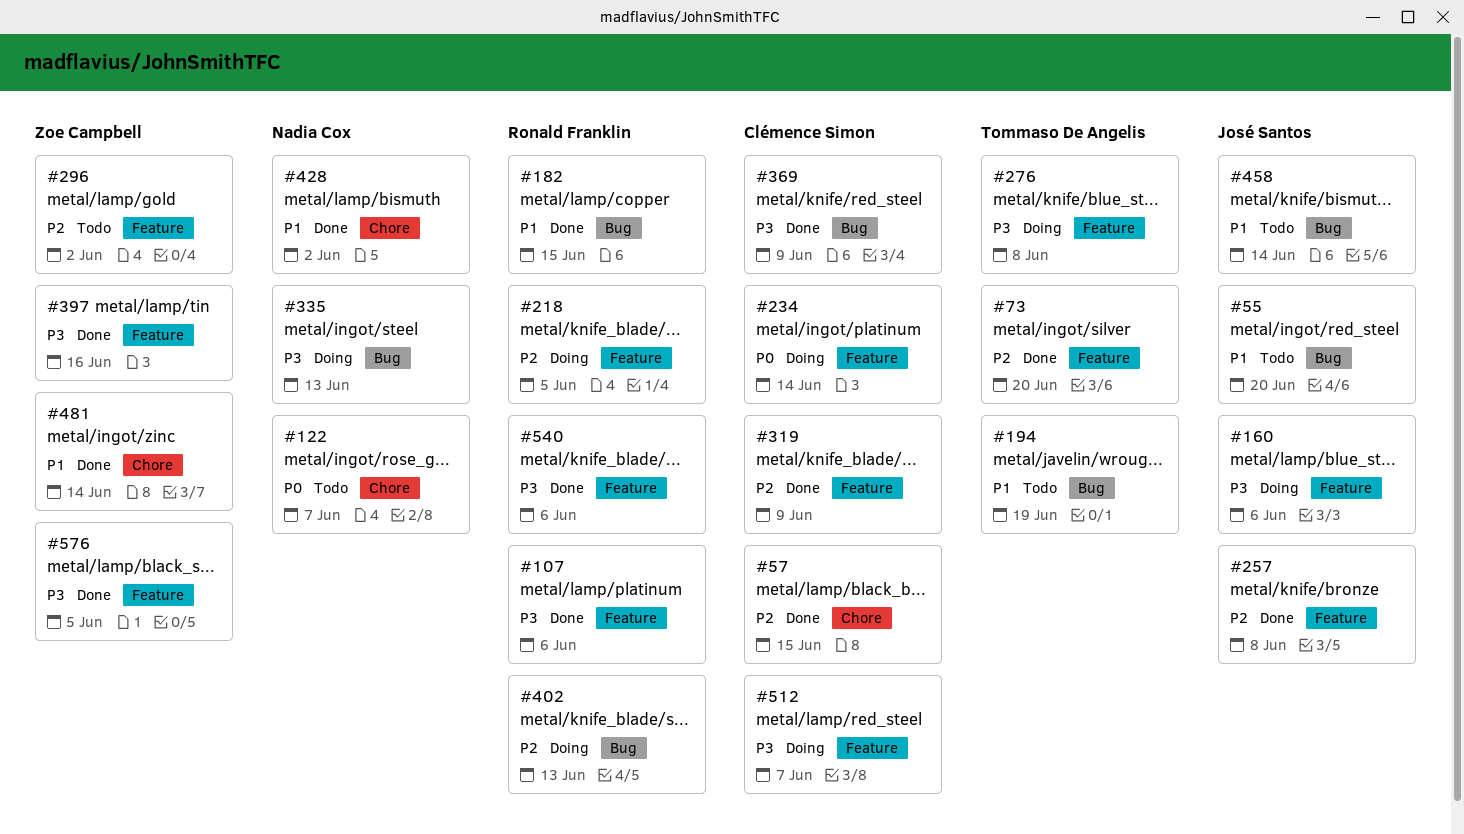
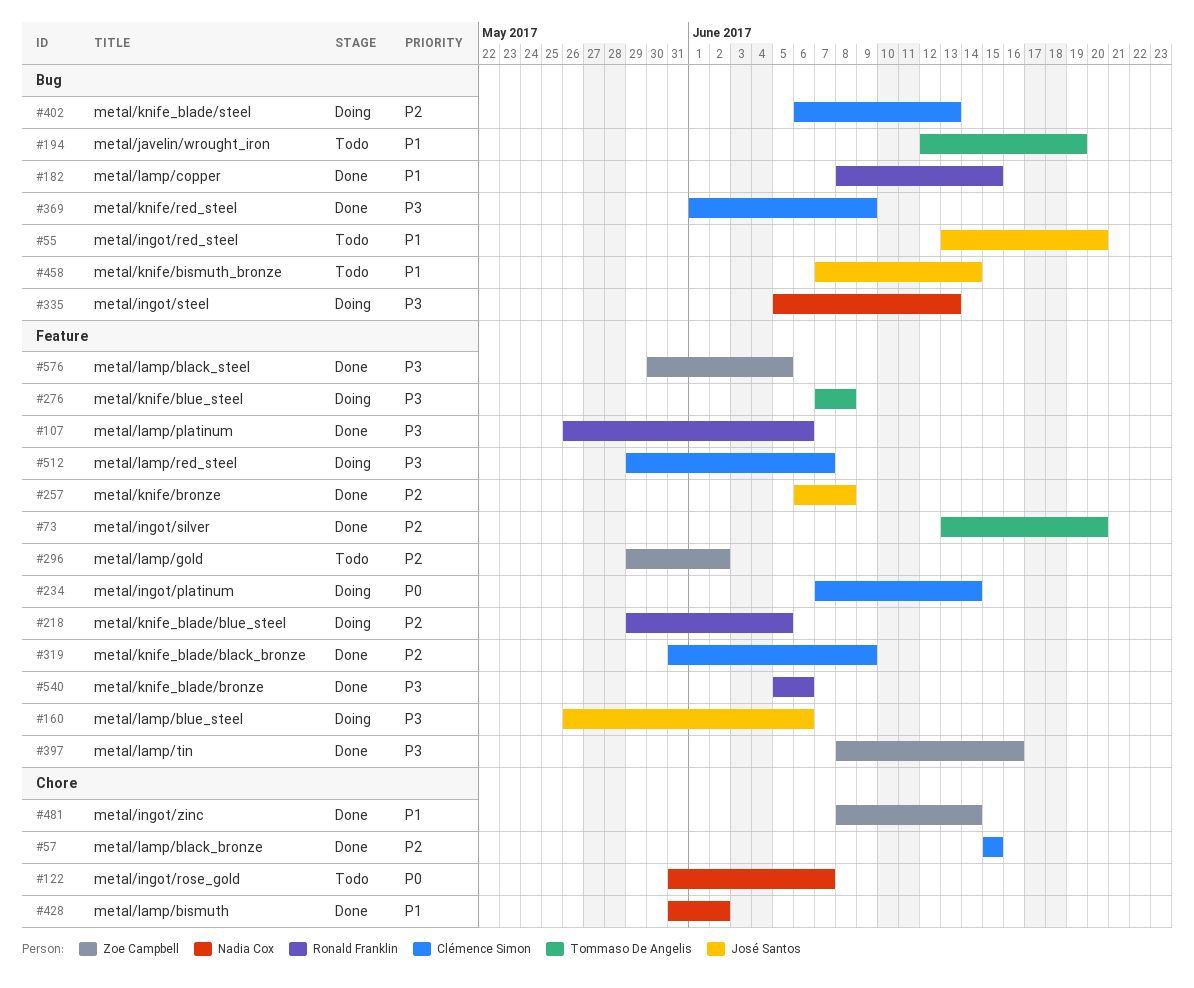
#402, owner: Ronald Franklin -> Clémence Simon

